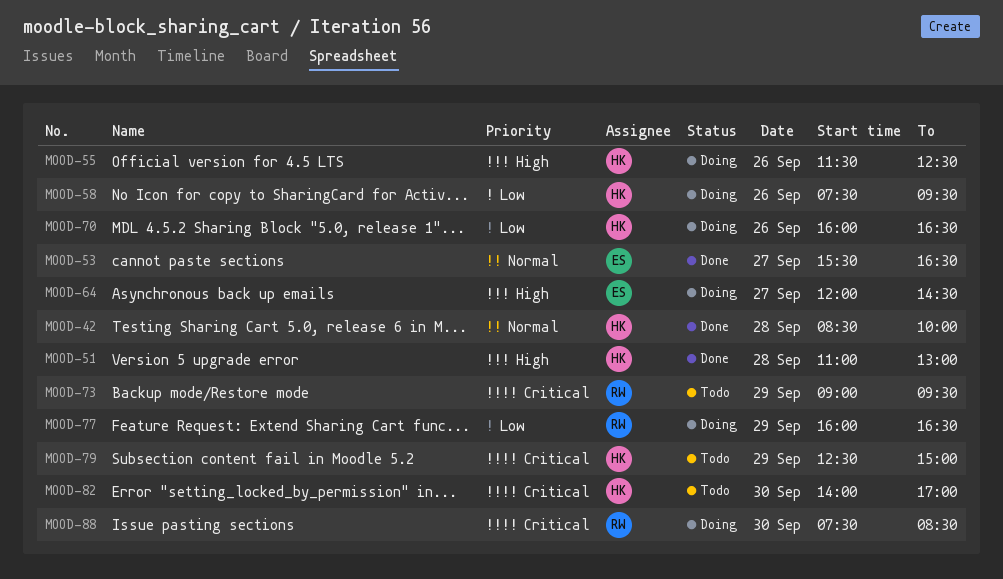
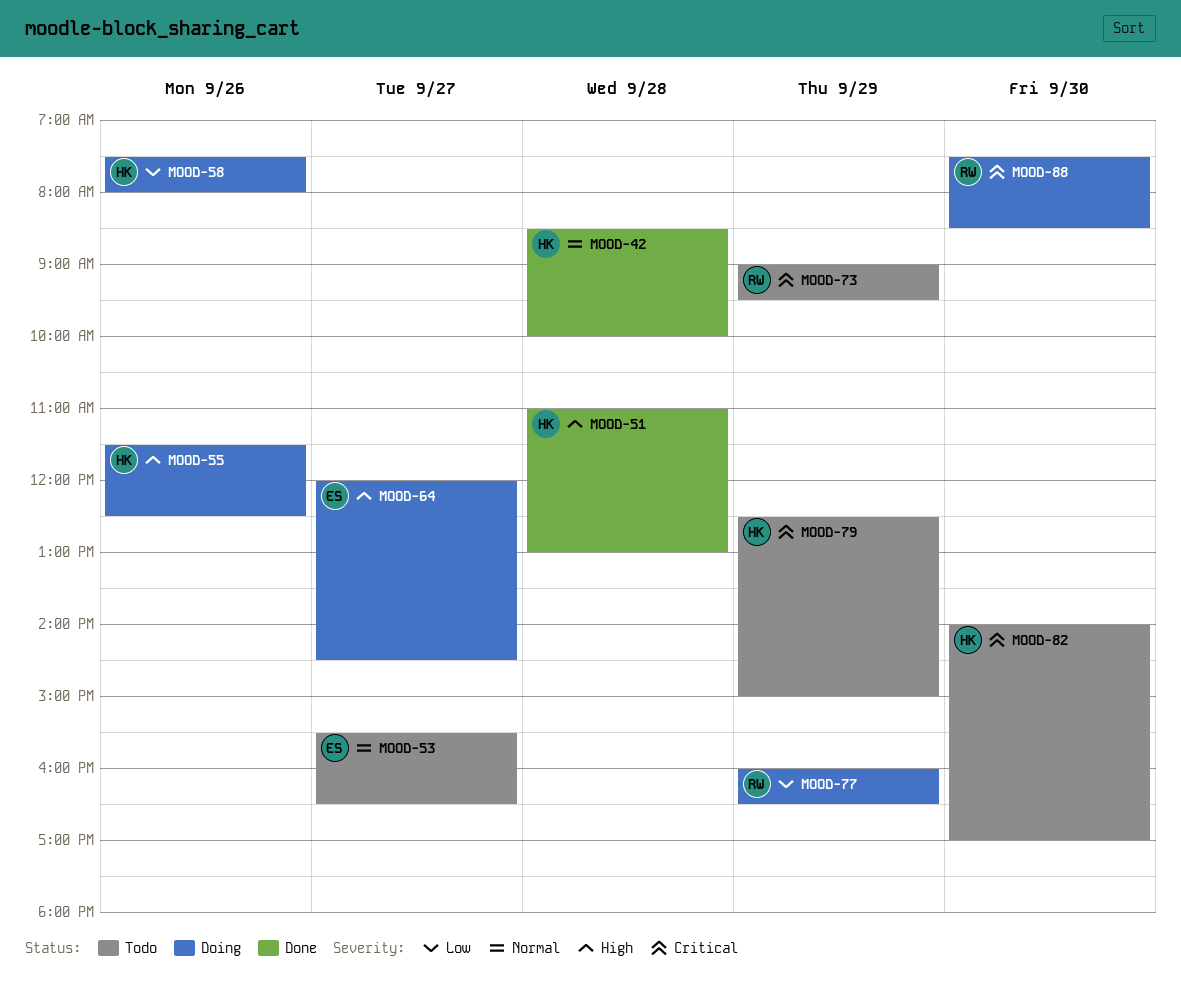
MOOD-53, status: Done -> Todo
MOOD-58, ends: 09:30 -> 08:00
MOOD-70: present -> none

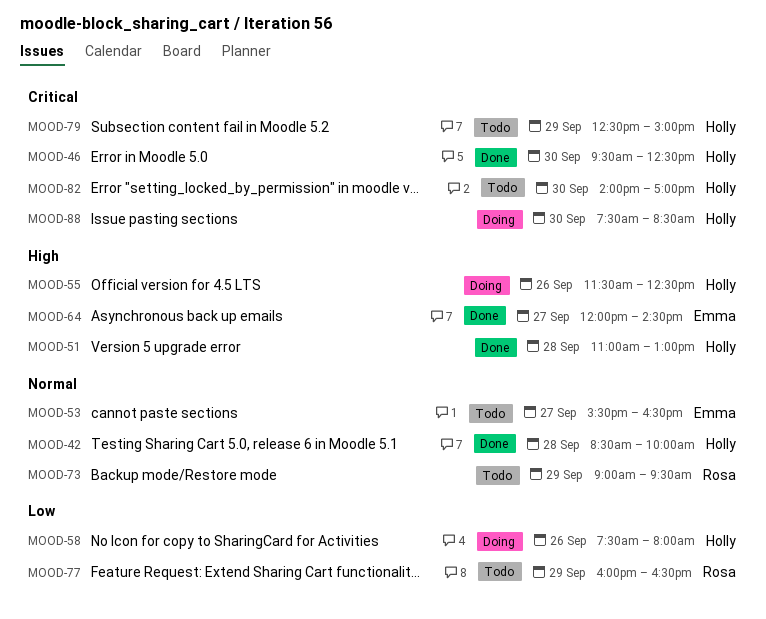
MOOD-46: none -> present
MOOD-64, status: Doing -> Done
MOOD-73, priority: Critical -> Normal
MOOD-77, status: Doing -> Todo
MOOD-88, owner: Rosa -> Holly

